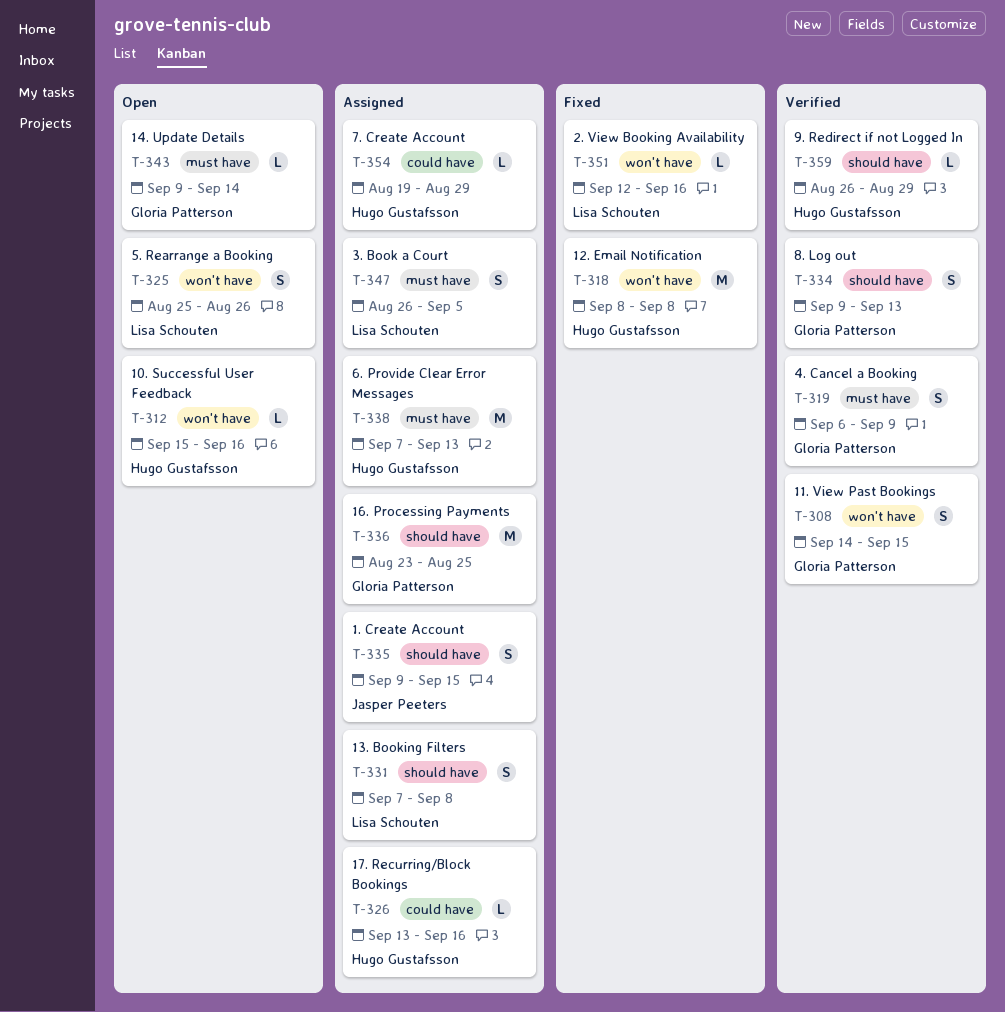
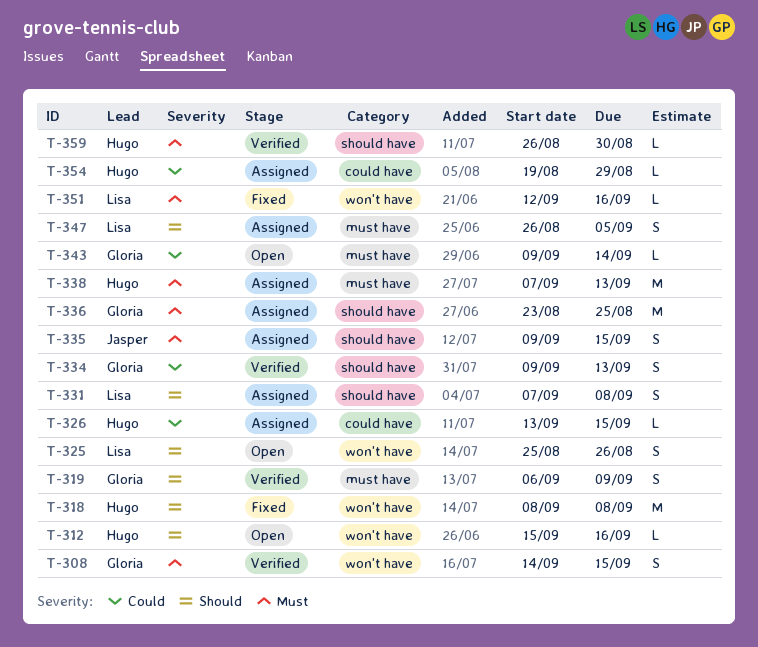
T-326, due: Sep 16 -> Sep 15
T-359, due: Aug 29 -> Aug 30

